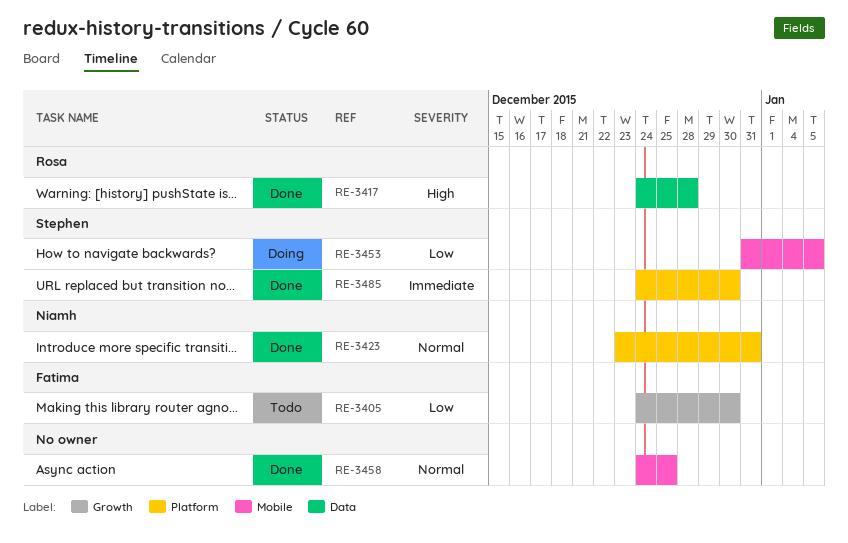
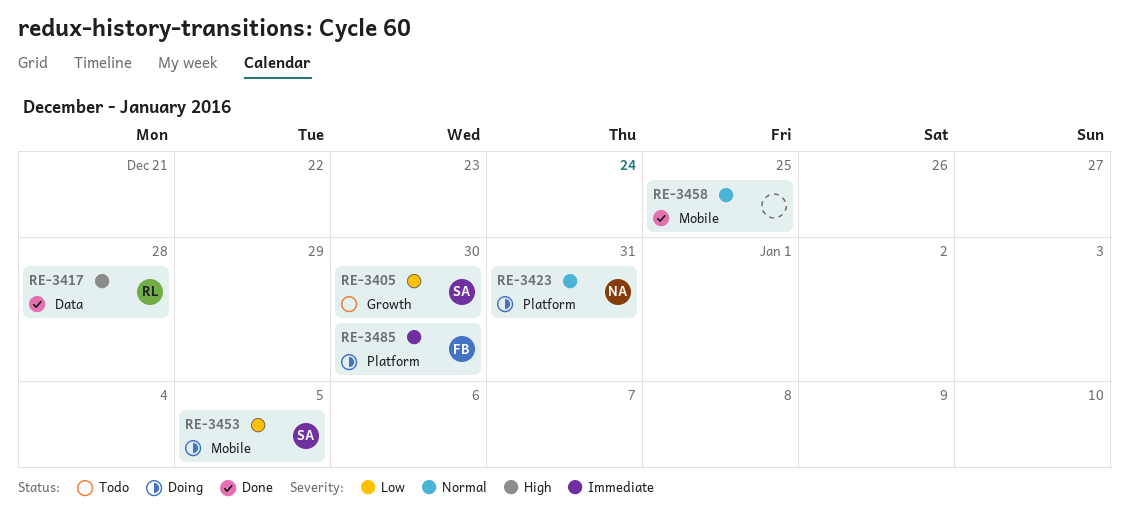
RE-3405, owner: Fatima -> Stephen
RE-3423, status: Done -> Doing
RE-3485, status: Done -> Doing
RE-3485, owner: Stephen -> Fatima

